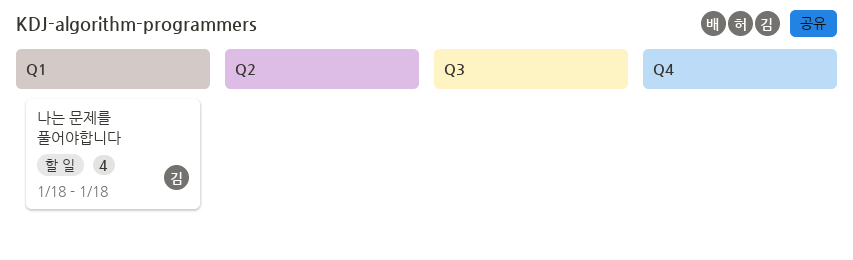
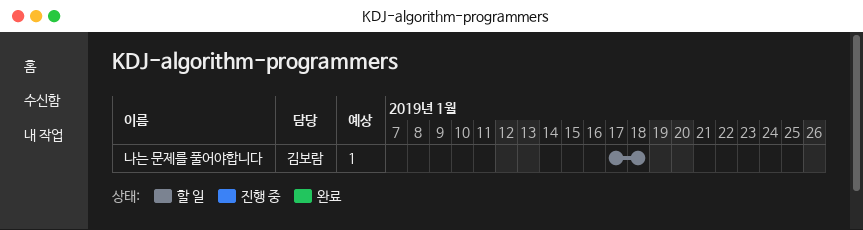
나는 문제를 풀어야합니다, estimate: 4 -> 1
나는 문제를 풀어야합니다, start: Jan 18 -> Jan 17

